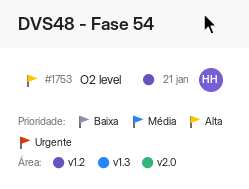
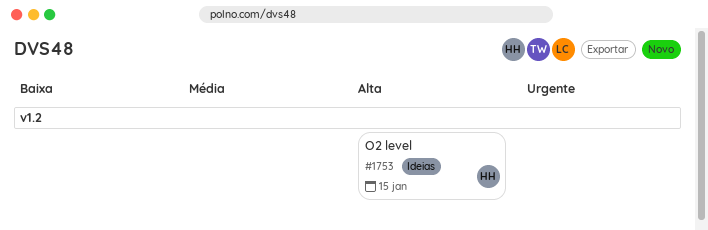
#1753, due: Jan 21 -> Jan 15

